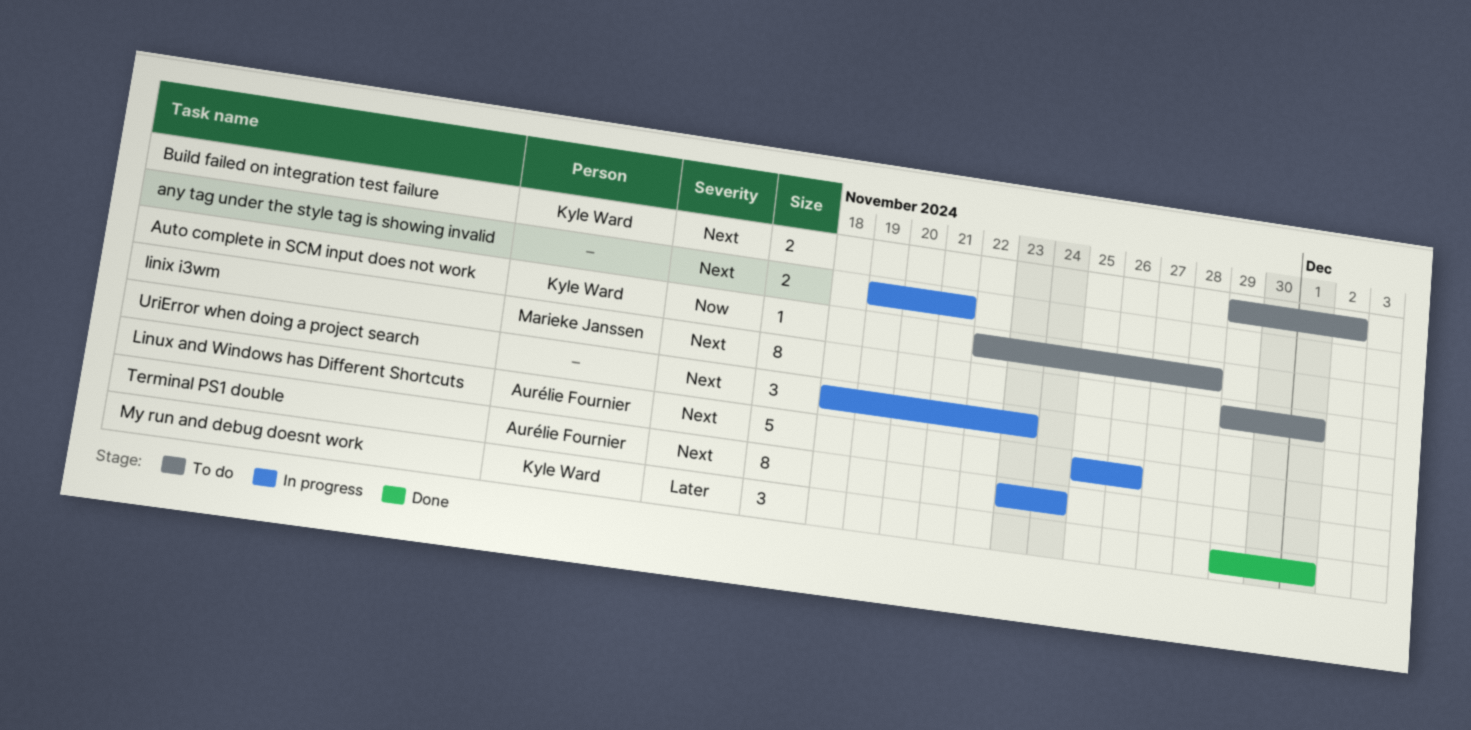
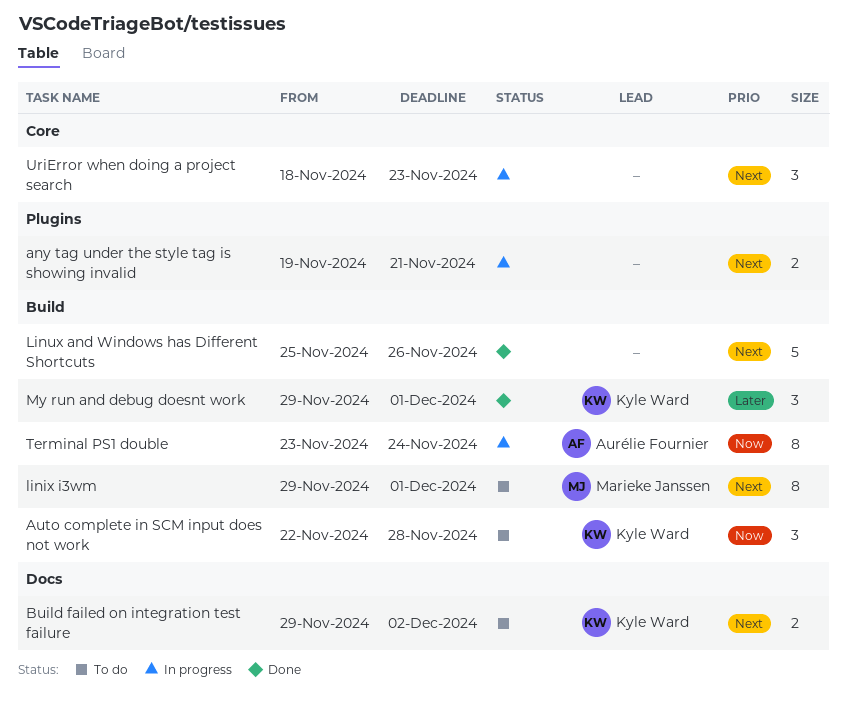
Auto complete in SCM input does not work, estimate: 1 -> 3
Linux and Windows has Different Shortcuts, status: In progress -> Done
Linux and Windows has Different Shortcuts, owner: Aurélie Fournier -> none
Terminal PS1 double, priority: Next -> Now

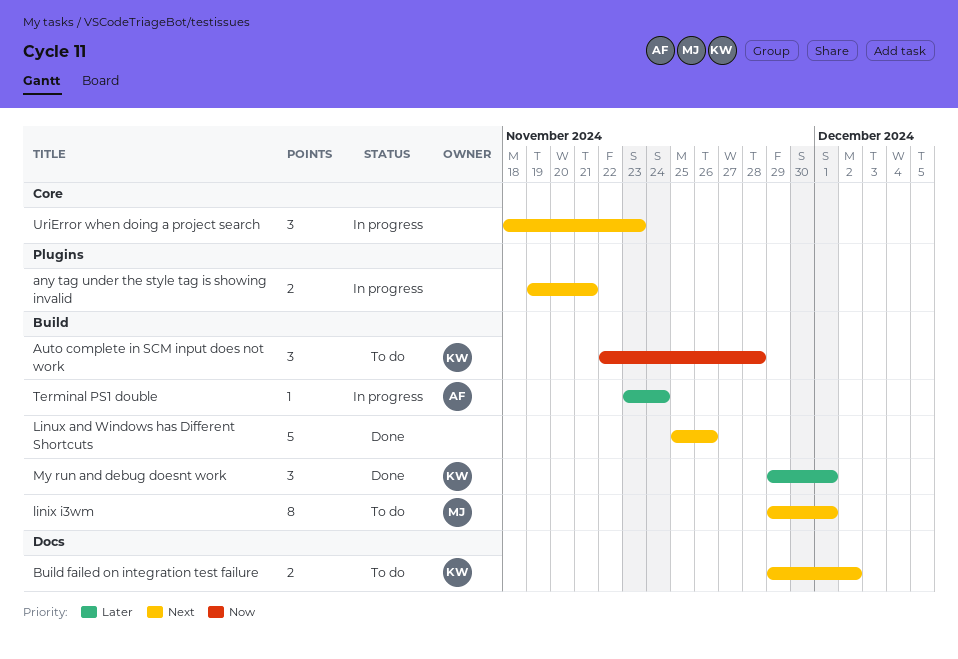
Terminal PS1 double, priority: Now -> Later
Terminal PS1 double, estimate: 8 -> 1

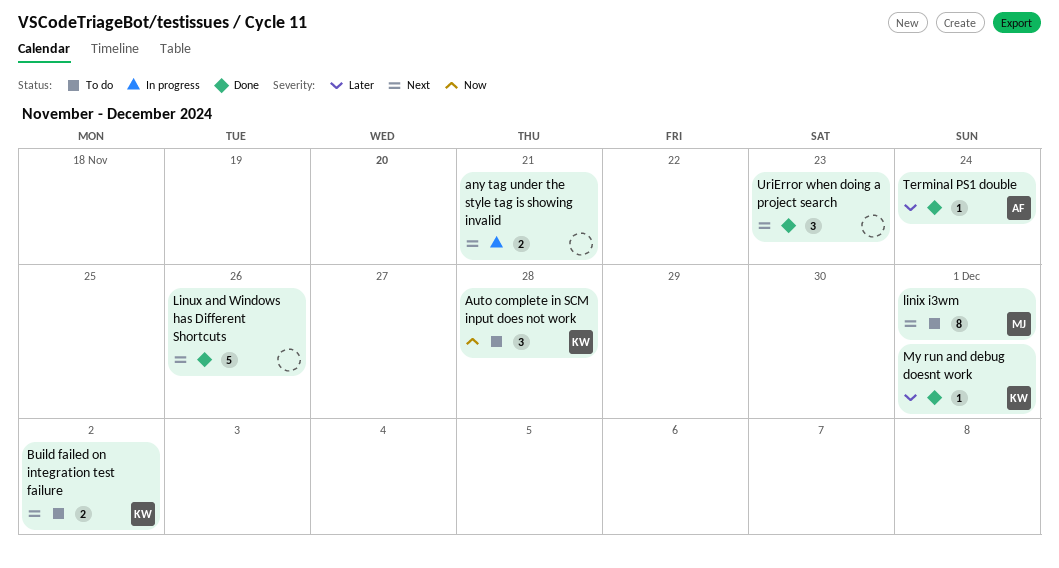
My run and debug doesnt work, estimate: 3 -> 1
Terminal PS1 double, status: In progress -> Done
UriError when doing a project search, status: In progress -> Done

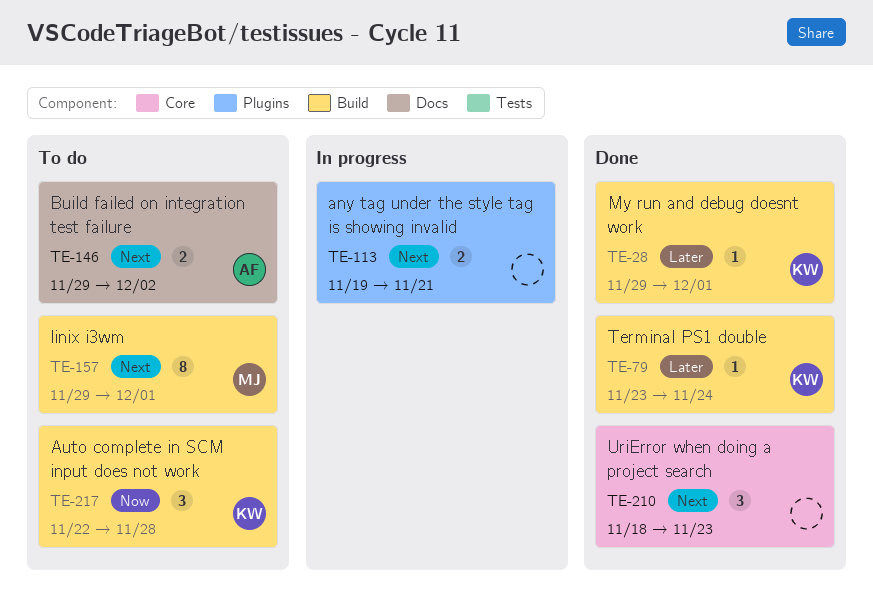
Build failed on integration test failure, owner: KW -> AF
Linux and Windows has Different Shortcuts: present -> none
Terminal PS1 double, owner: AF -> KW

